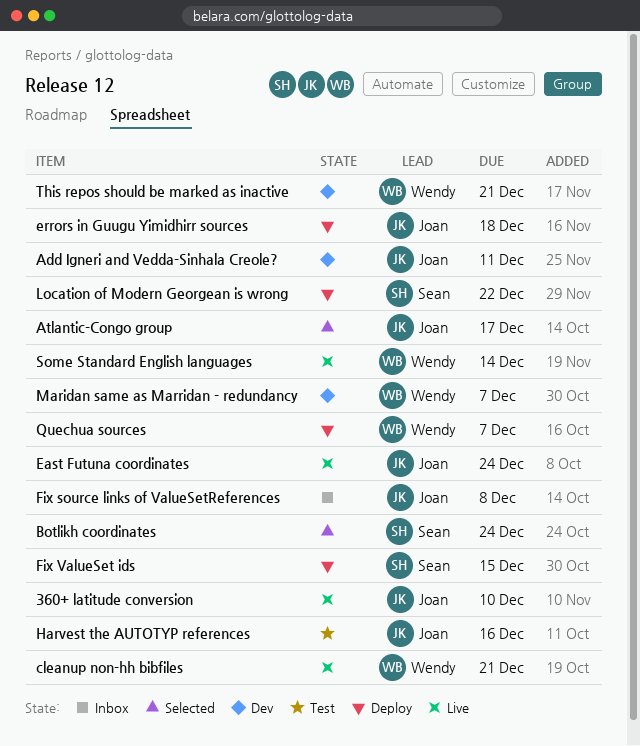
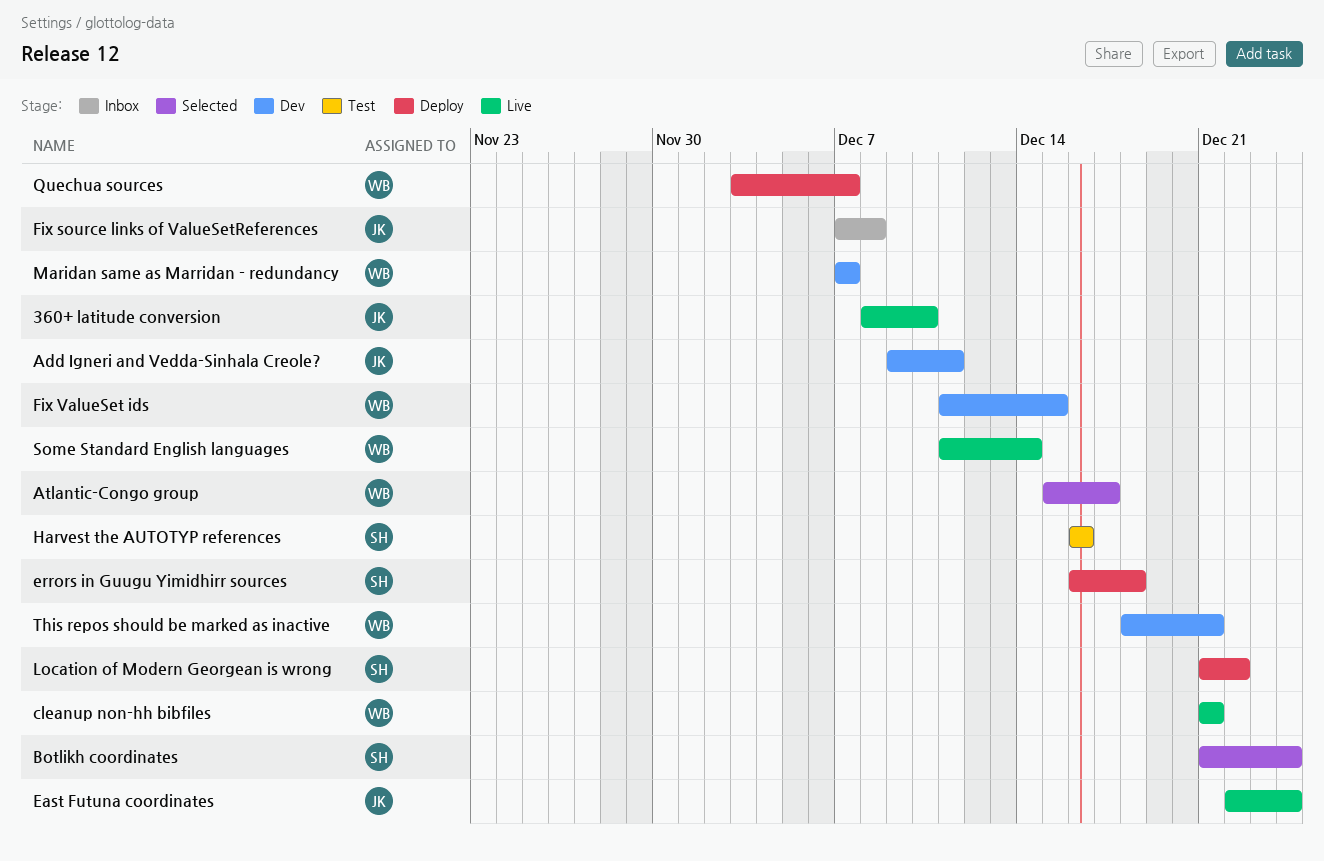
Atlantic-Congo group, owner: Joan -> Wendy
errors in Guugu Yimidhirr sources, owner: Joan -> Sean
Fix ValueSet ids, status: Deploy -> Dev
Fix ValueSet ids, owner: Sean -> Wendy
Harvest the AUTOTYP references, owner: Joan -> Sean

